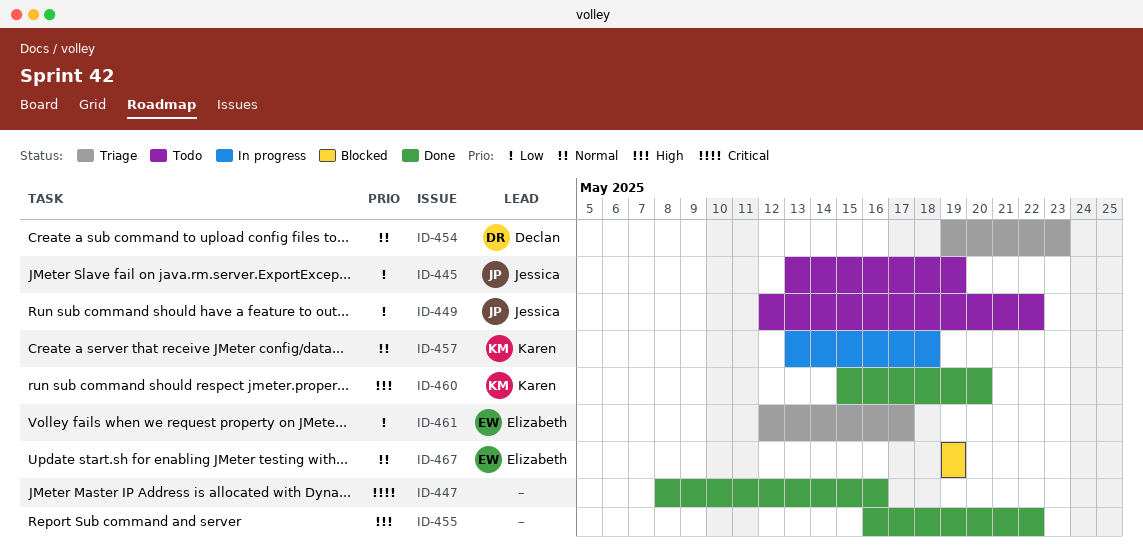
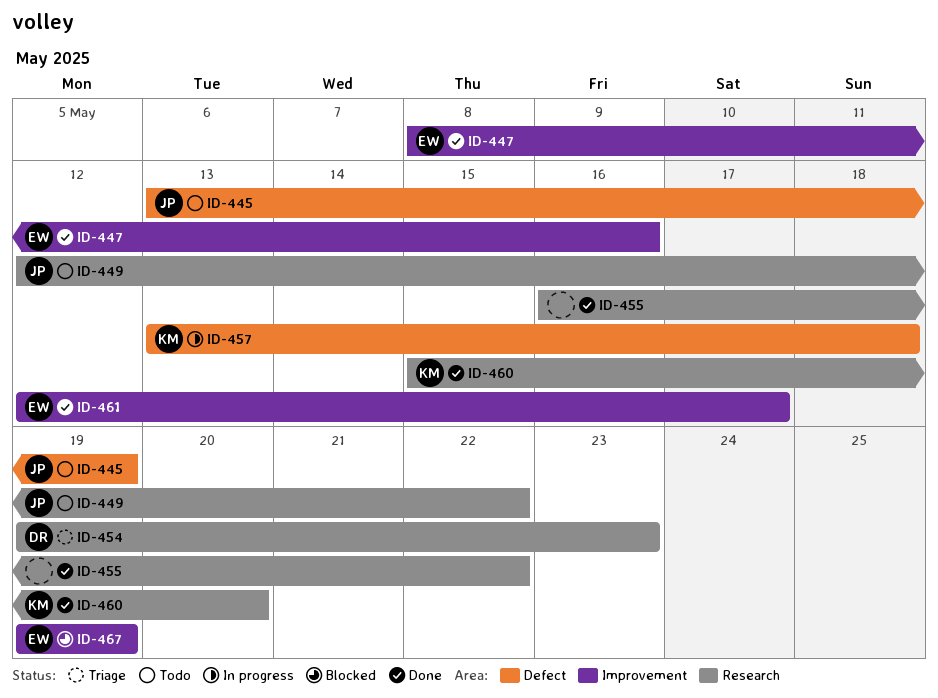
ID-447, owner: none -> Elizabeth
ID-461, status: Triage -> Done

